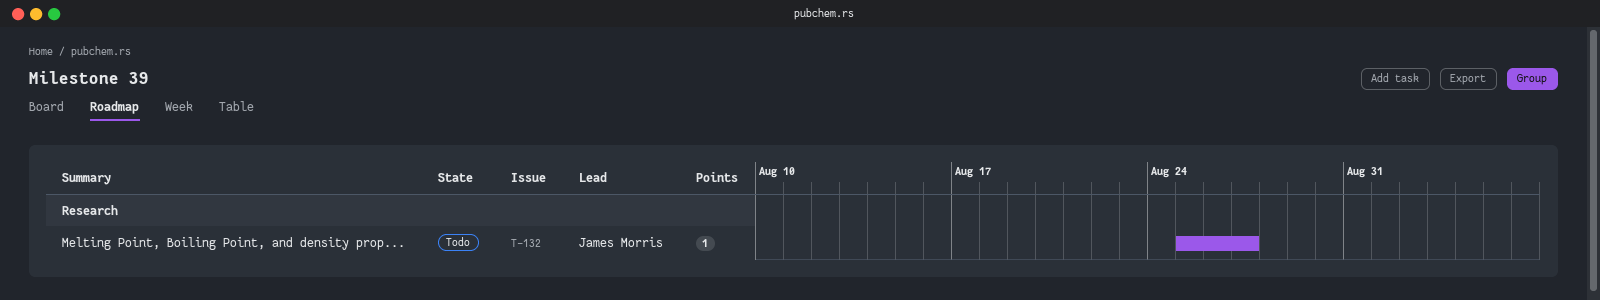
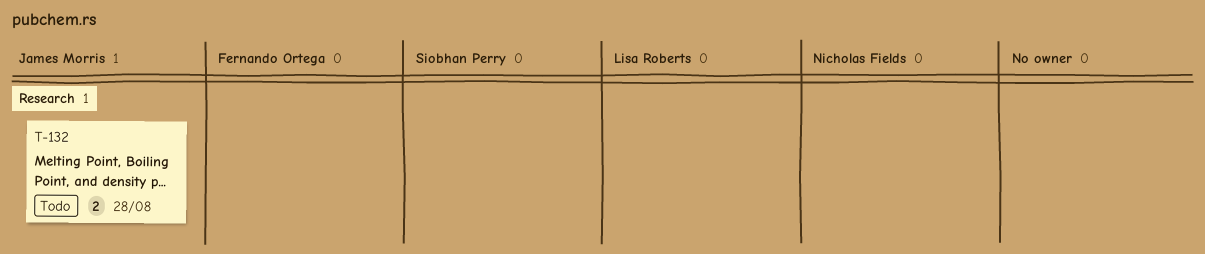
T-132, estimate: 1 -> 2
T-132, due: Aug 27 -> Aug 28

